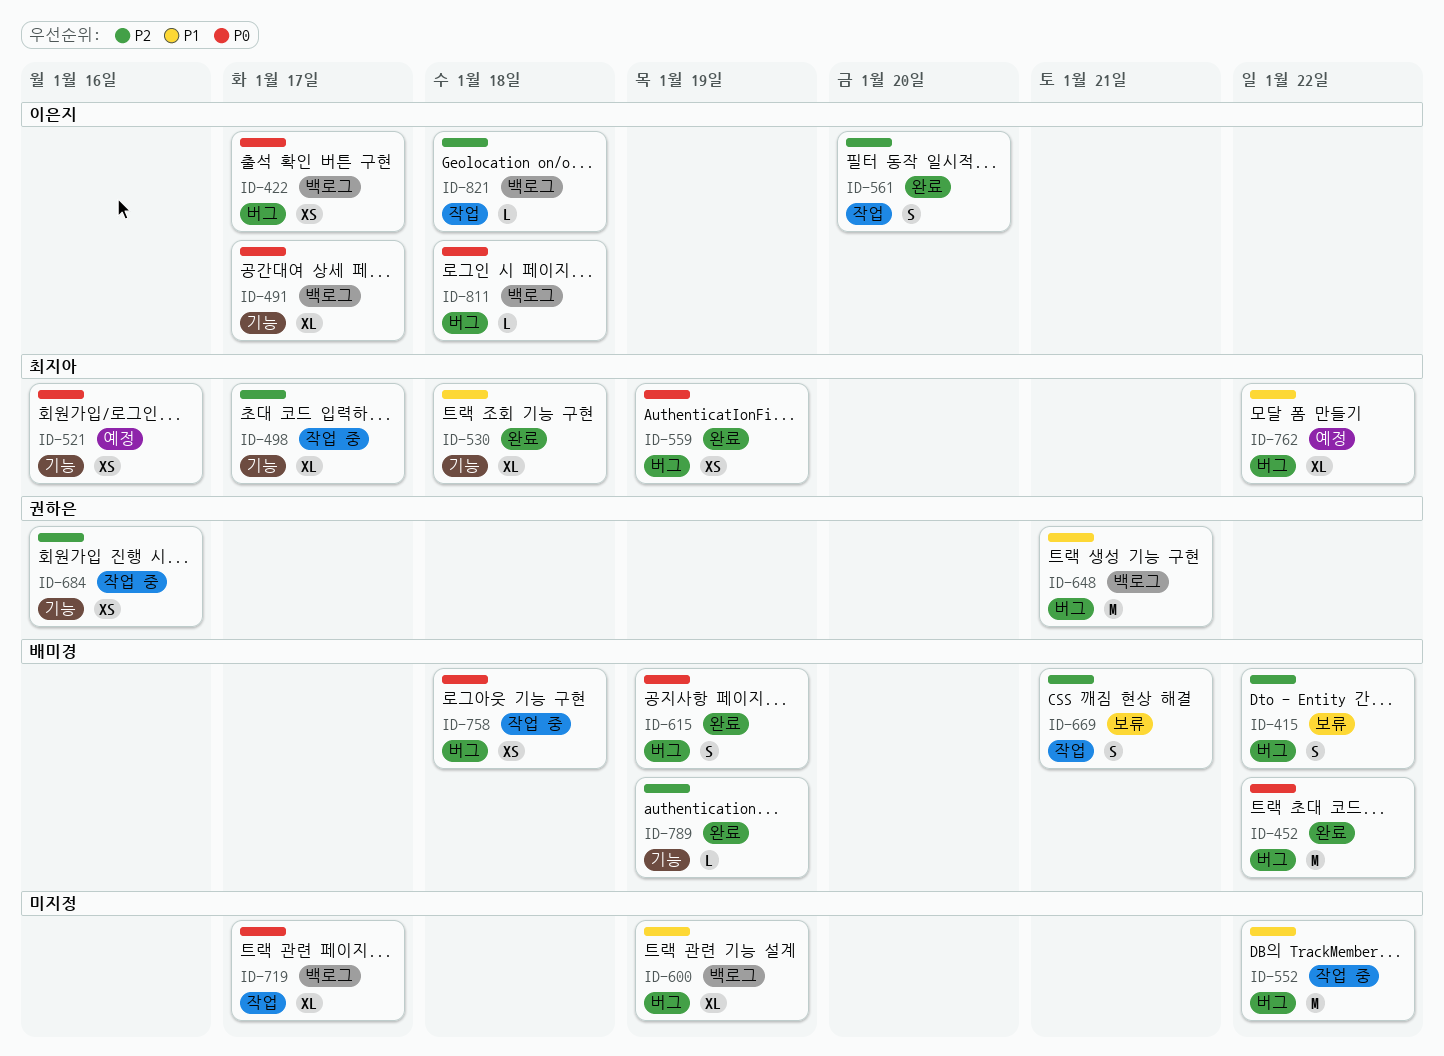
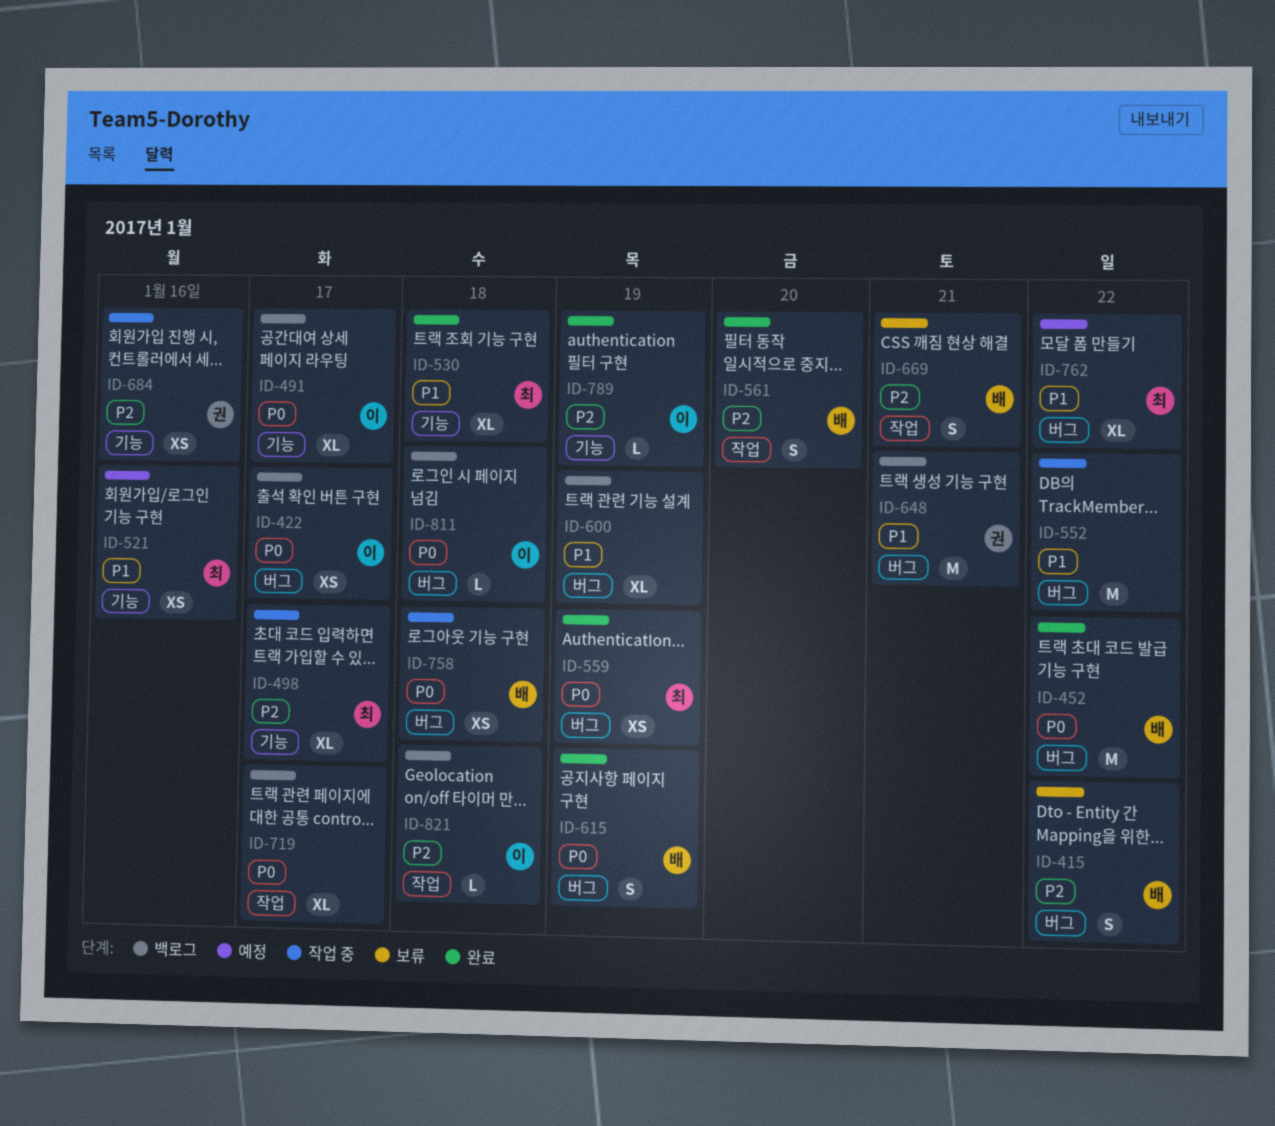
ID-521, priority: P0 -> P1
ID-561, owner: 이은지 -> 배미경
ID-789, owner: 배미경 -> 이은지

